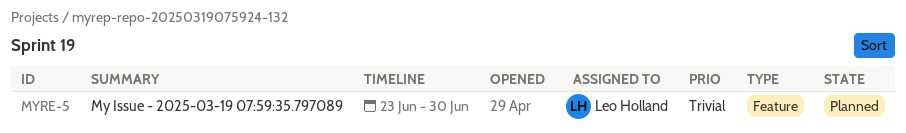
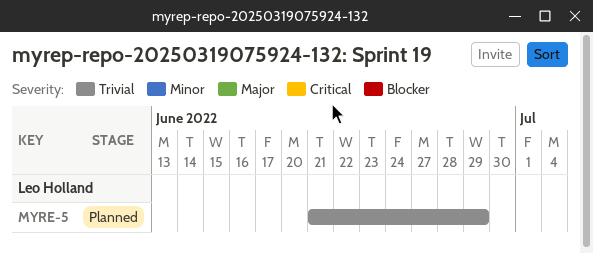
MYRE-5, start: Jun 23 -> Jun 21
MYRE-5, due: Jun 30 -> Jun 29

